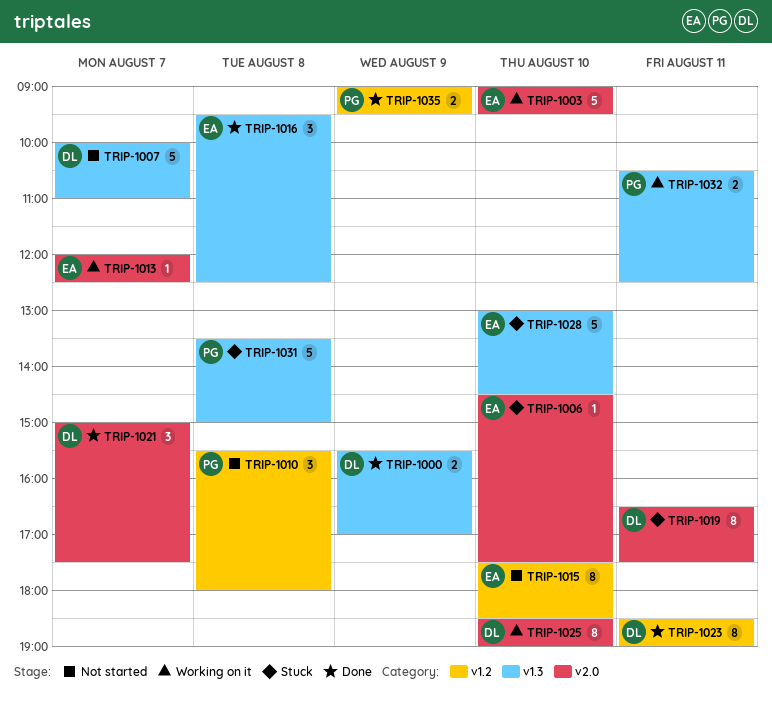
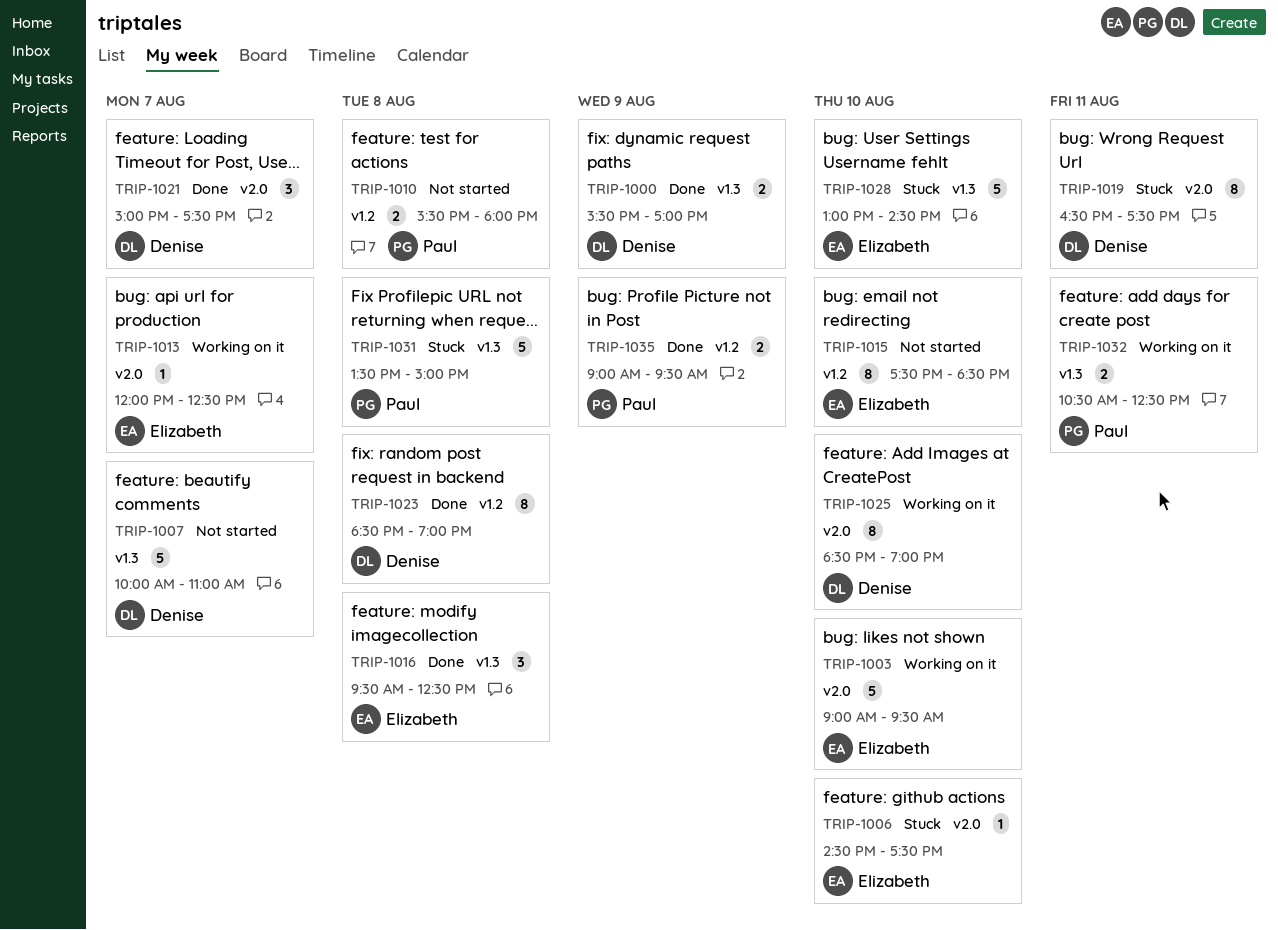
TRIP-1010, estimate: 3 -> 2
TRIP-1023, day: Aug 11 -> Aug 8

